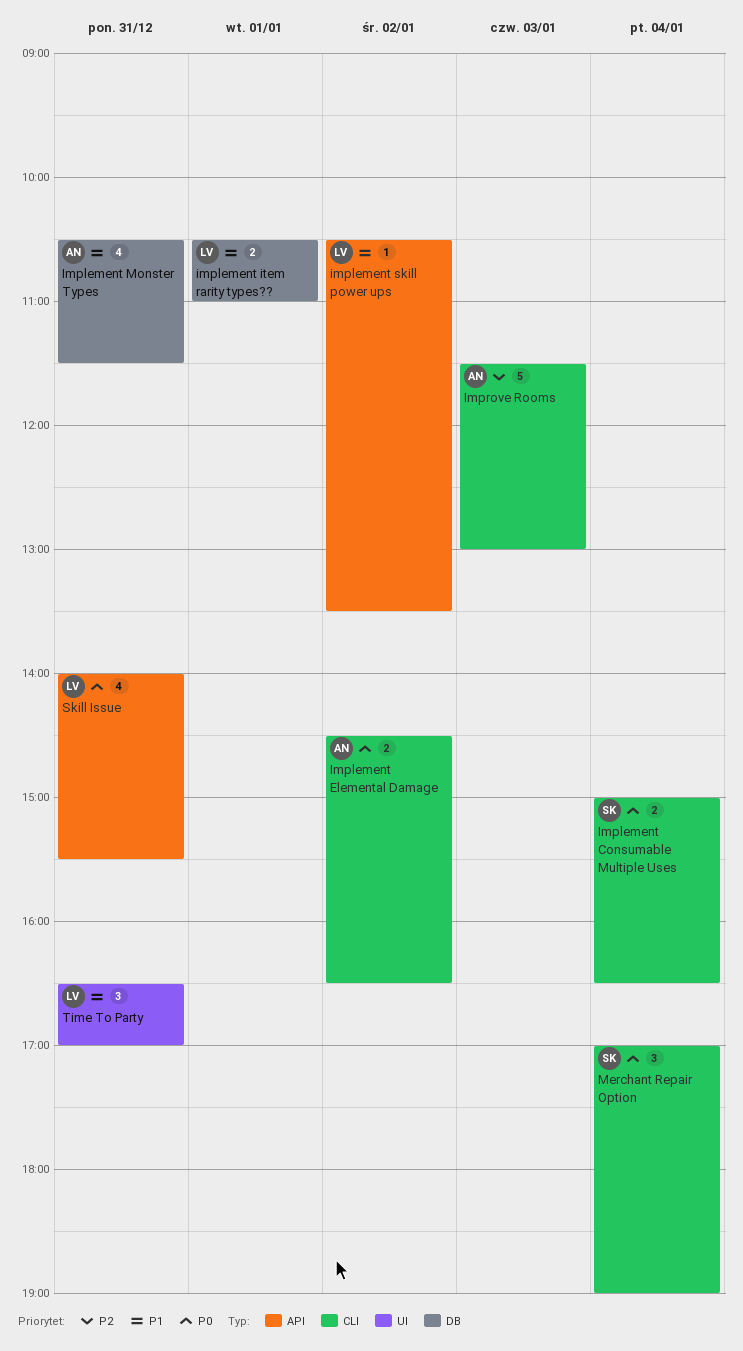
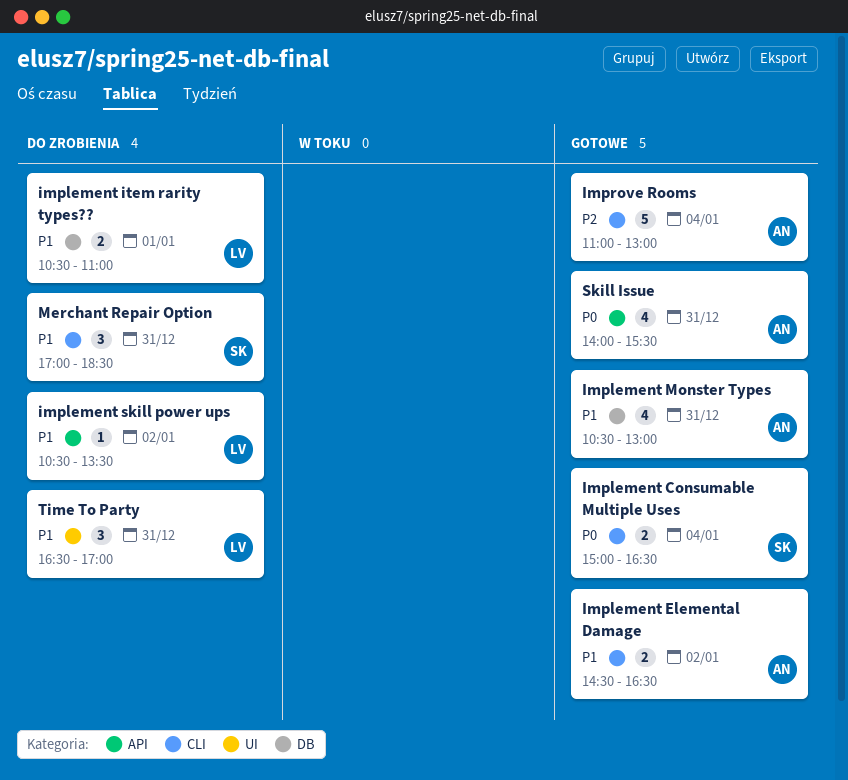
Implement Elemental Damage, priority: P0 -> P1
Implement Monster Types, ends: 11:30 -> 13:00
Improve Rooms, day: Jan 3 -> Jan 4
Improve Rooms, begins: 11:30 -> 11:00
Merchant Repair Option, priority: P0 -> P1
Merchant Repair Option, day: Jan 4 -> Dec 31
Merchant Repair Option, ends: 19:00 -> 18:30
Skill Issue, owner: LV -> AN

